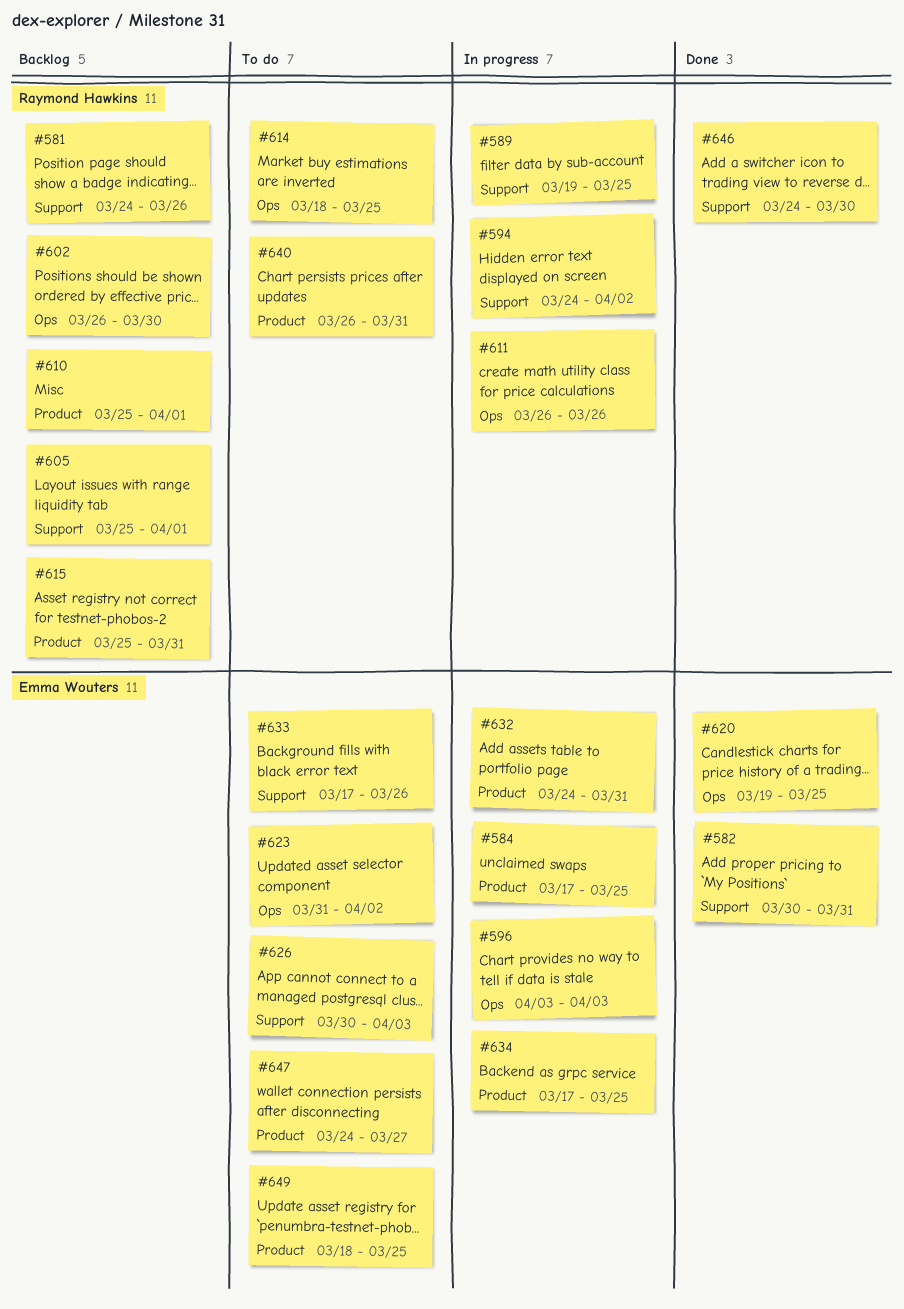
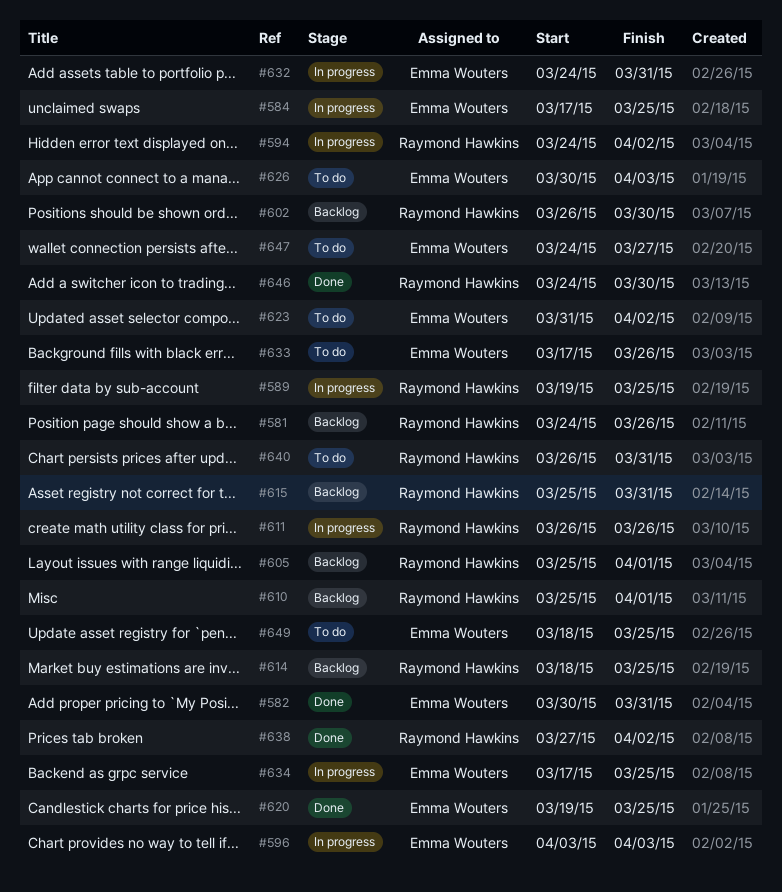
#614, status: To do -> Backlog
#638: none -> present

